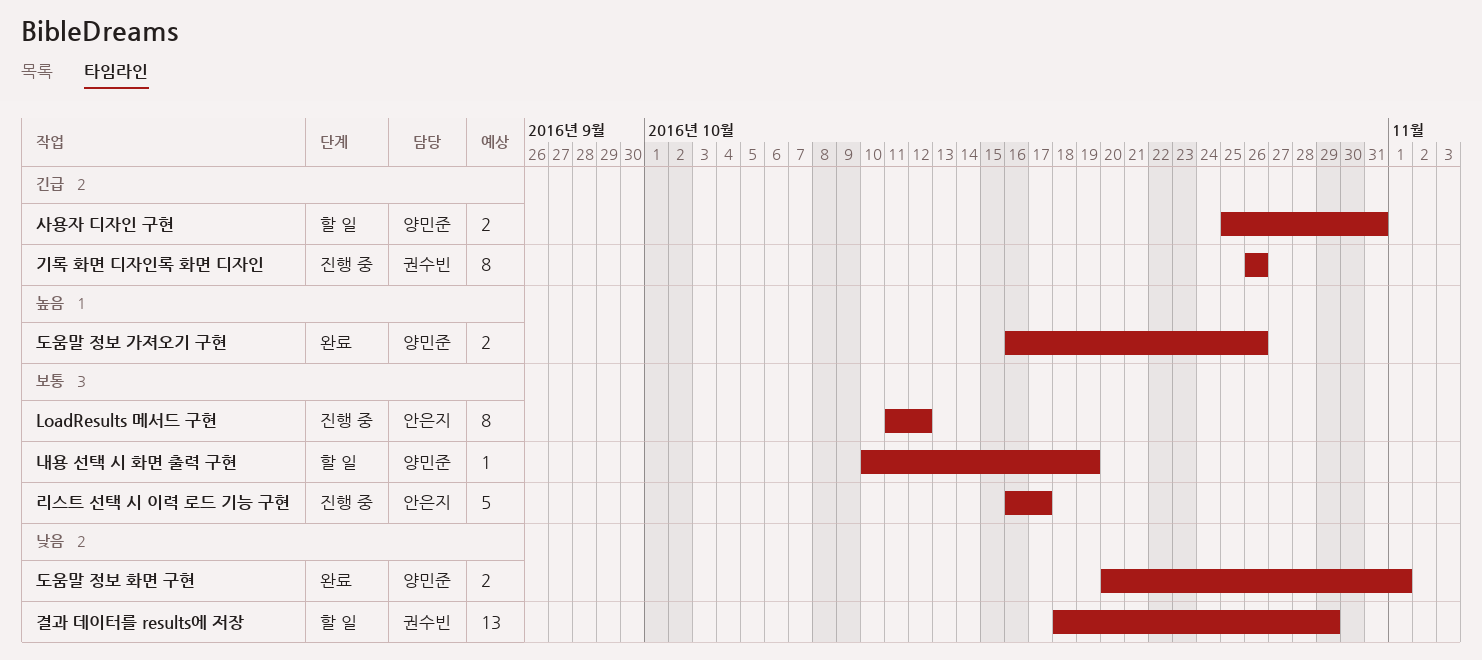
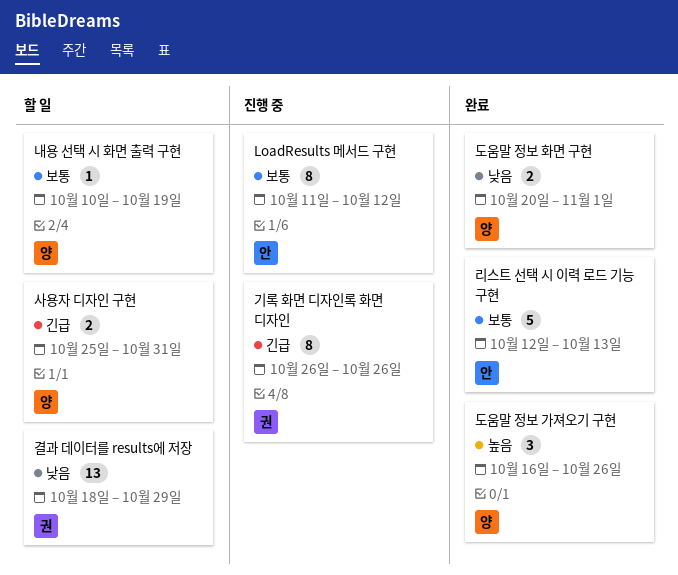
도움말 정보 가져오기 구현, estimate: 2 -> 3
리스트 선택 시 이력 로드 기능 구현, status: 진행 중 -> 완료
리스트 선택 시 이력 로드 기능 구현, start: Oct 16 -> Oct 12
리스트 선택 시 이력 로드 기능 구현, due: Oct 17 -> Oct 13

